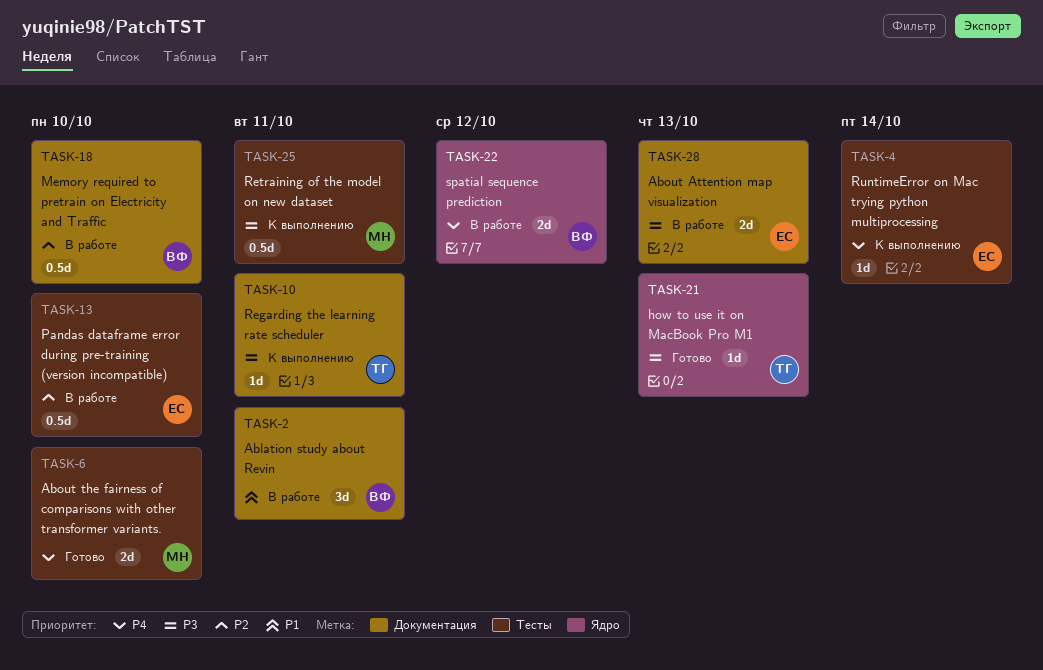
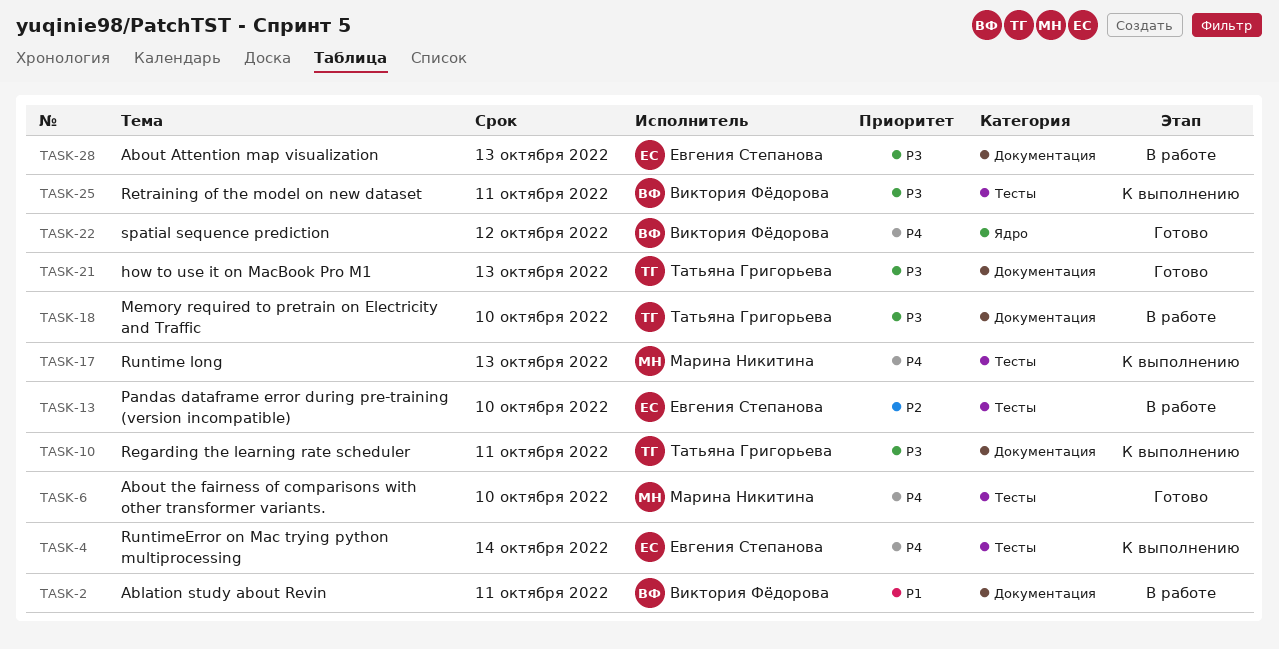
TASK-17: none -> present
TASK-18, owner: Виктория Фёдорова -> Татьяна Григорьева
TASK-18, priority: P2 -> P3
TASK-21, label: Ядро -> Документация
TASK-22, status: В работе -> Готово
TASK-25, owner: Марина Никитина -> Виктория Фёдорова

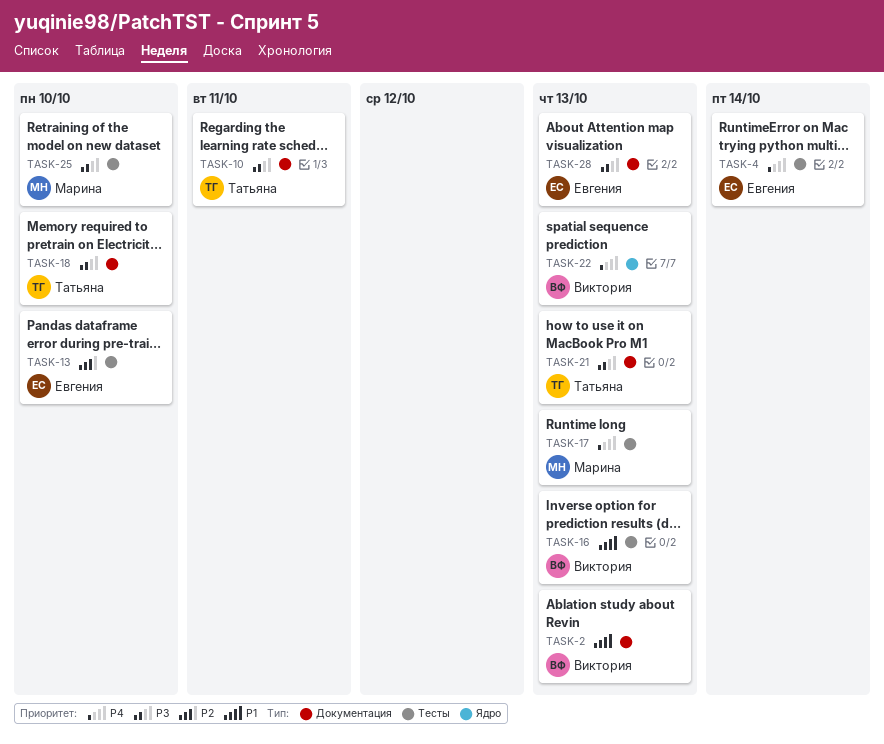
TASK-2, due: Oct 11 -> Oct 13
TASK-6: present -> none
TASK-16: none -> present
TASK-22, due: Oct 12 -> Oct 13
TASK-25, owner: Виктория Фёдорова -> Марина Никитина
TASK-25, due: Oct 11 -> Oct 10

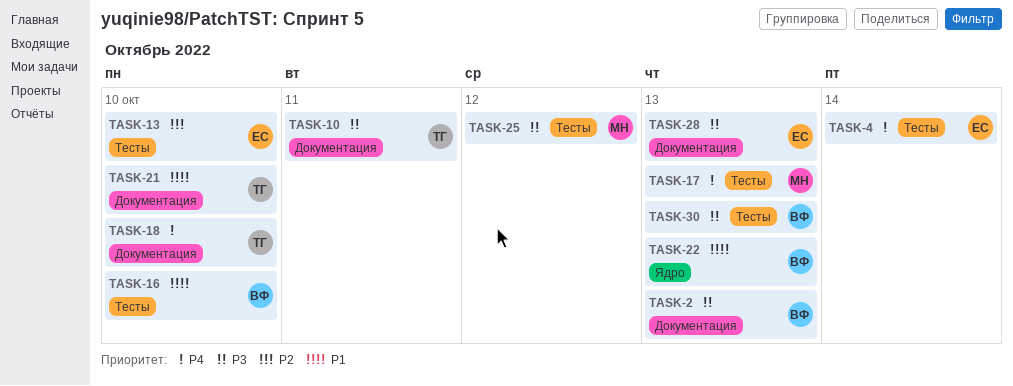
TASK-2, priority: P1 -> P3
TASK-16, due: Oct 13 -> Oct 10
TASK-18, priority: P3 -> P4
TASK-21, priority: P3 -> P1
TASK-21, due: Oct 13 -> Oct 10
TASK-22, priority: P4 -> P1
TASK-25, due: Oct 10 -> Oct 12
TASK-30: none -> present

